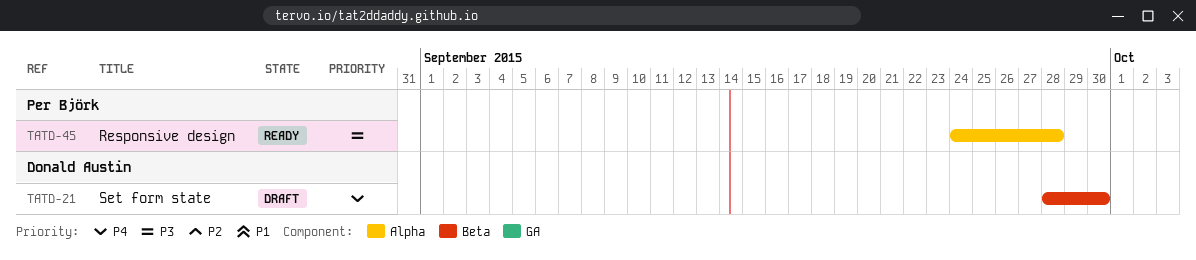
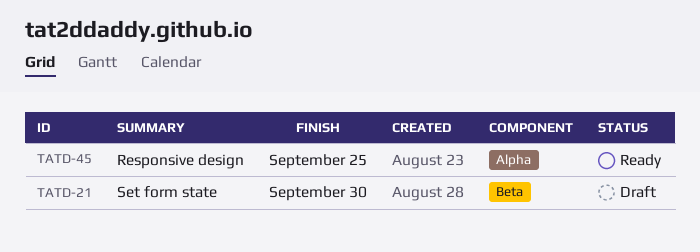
TATD-45, due: Sep 28 -> Sep 25

